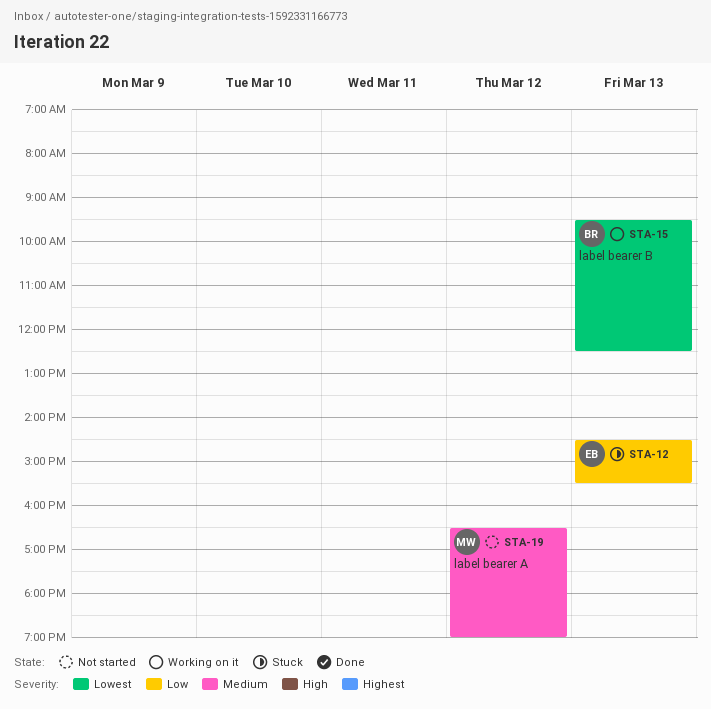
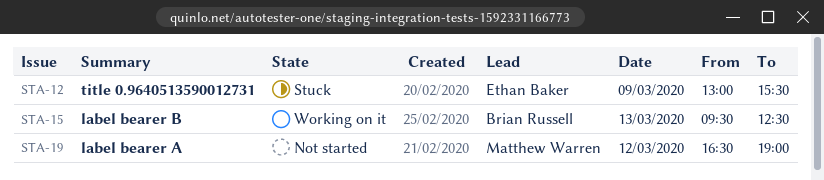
STA-12, day: Mar 13 -> Mar 9
STA-12, begins: 14:30 -> 13:00

